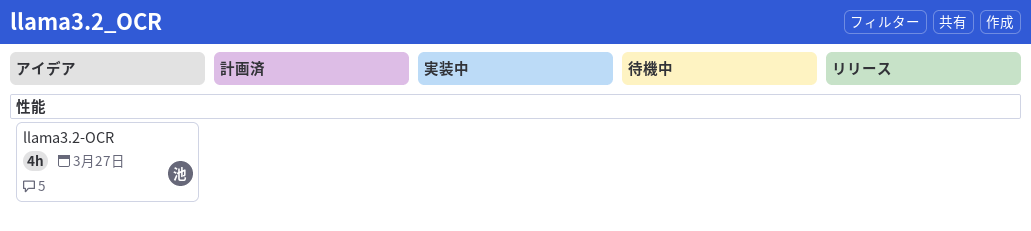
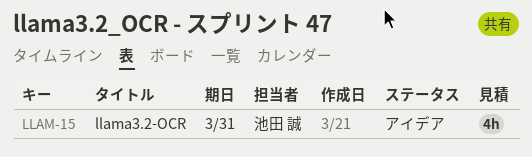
llama3.2-OCR, due: Mar 27 -> Mar 31

